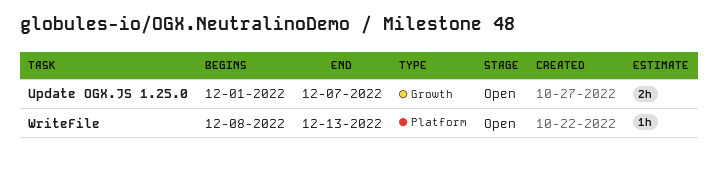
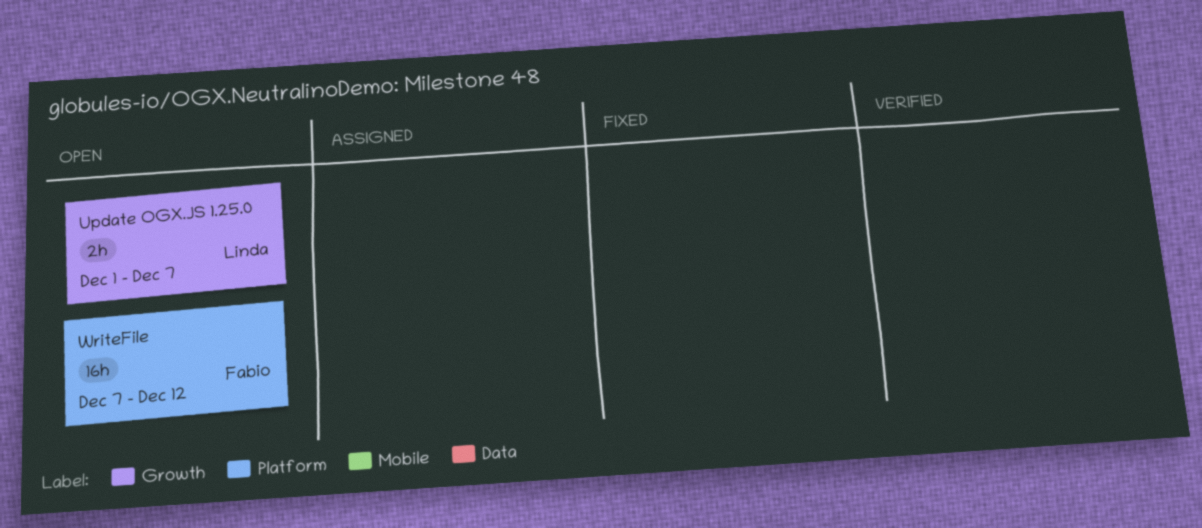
WriteFile, estimate: 1h -> 16h
WriteFile, start: Dec 8 -> Dec 7
WriteFile, due: Dec 13 -> Dec 12

